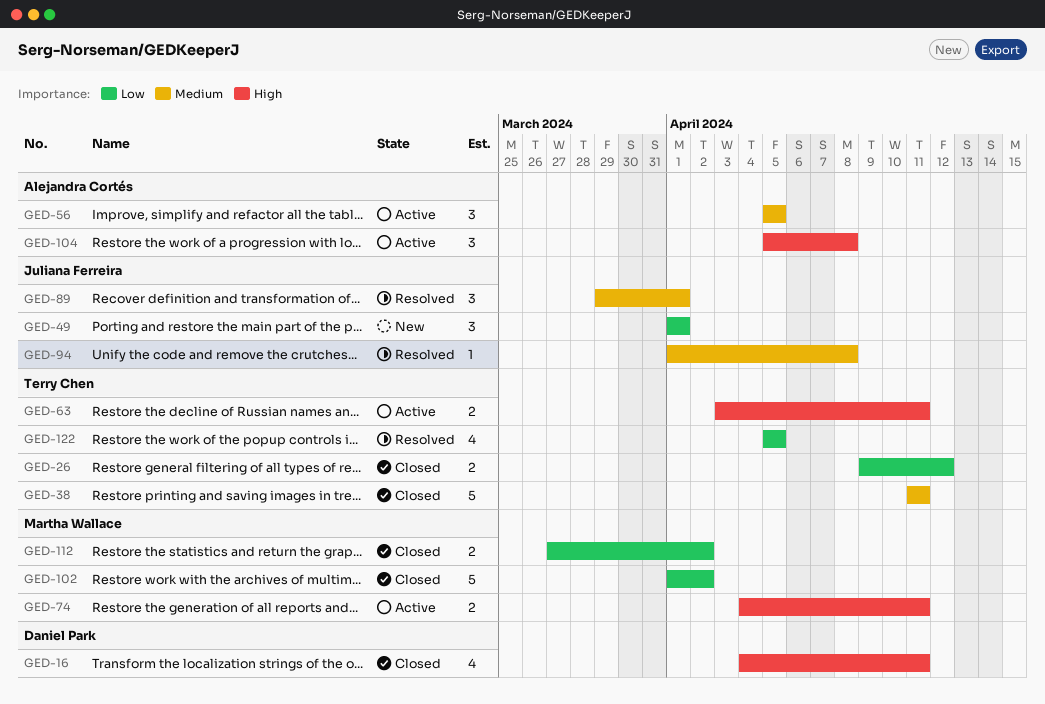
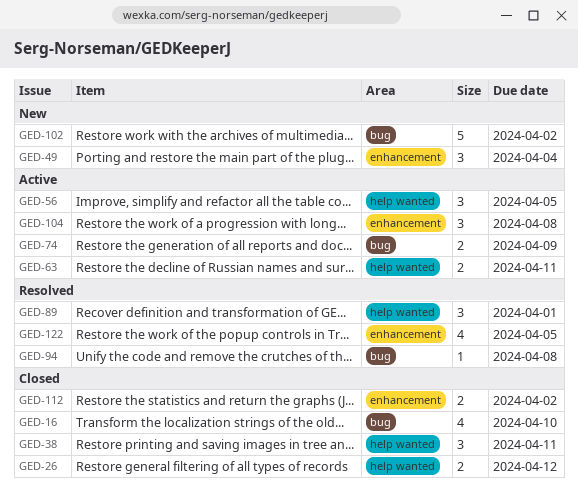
GED-16, due: Apr 11 -> Apr 10
GED-38, estimate: 5 -> 3
GED-49, due: Apr 1 -> Apr 4
GED-74, due: Apr 11 -> Apr 9
GED-102, status: Closed -> New

